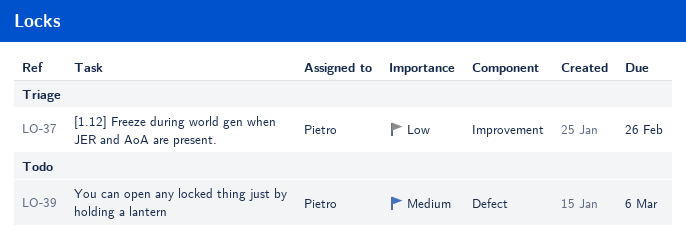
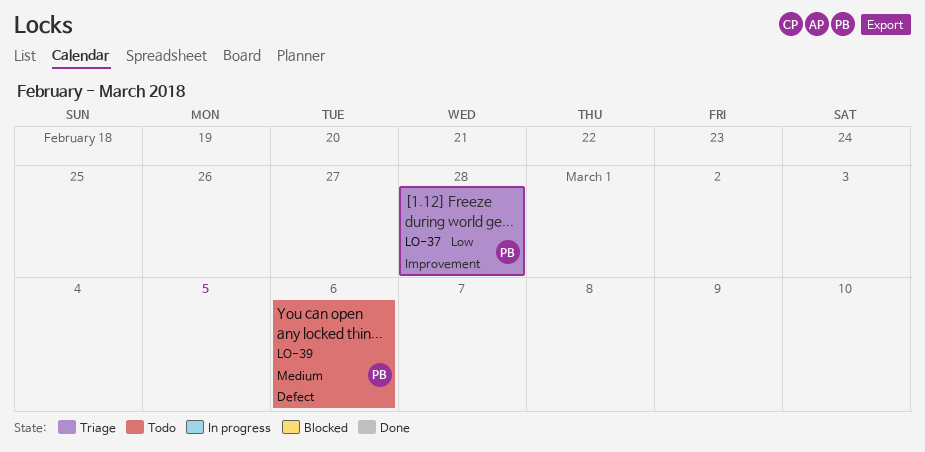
LO-37, due: Feb 26 -> Feb 28

